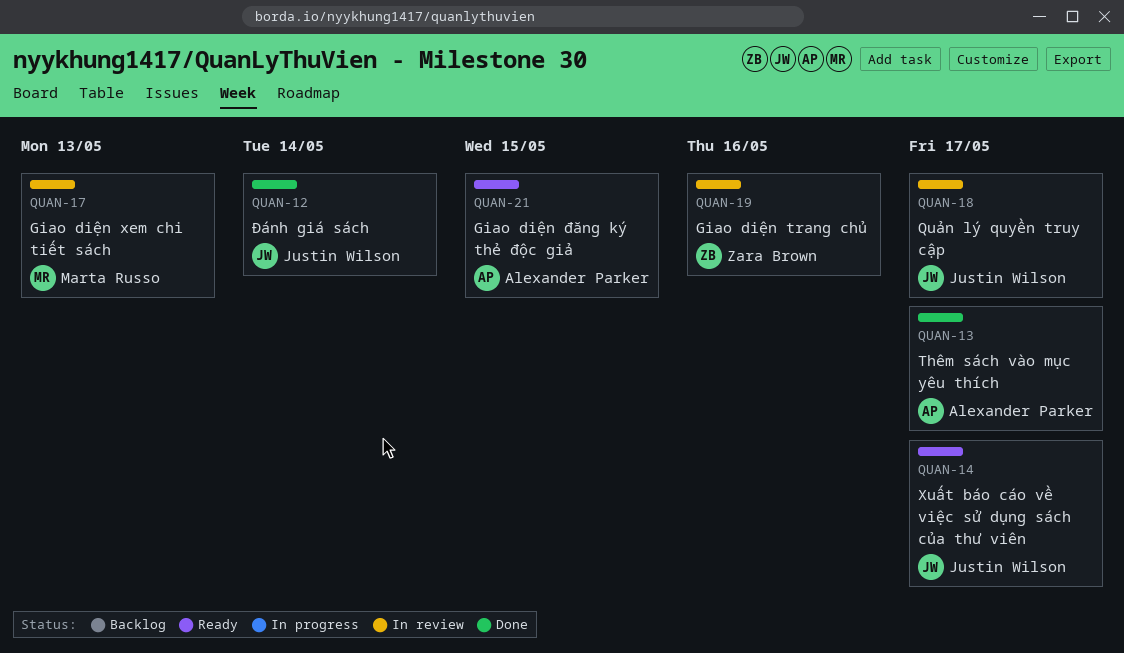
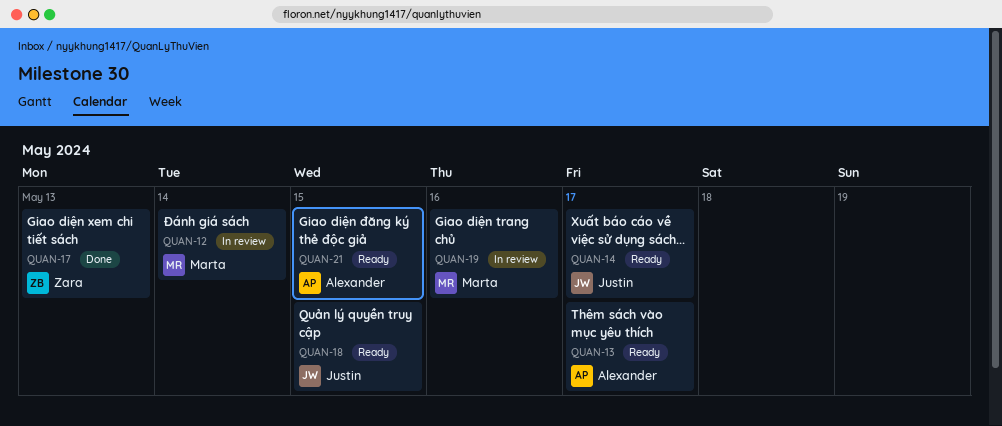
QUAN-12, status: Done -> In review
QUAN-12, owner: Justin Wilson -> Marta Russo
QUAN-13, status: Done -> Ready
QUAN-17, status: In review -> Done
QUAN-17, owner: Marta Russo -> Zara Brown
QUAN-18, status: In review -> Ready
QUAN-18, due: May 17 -> May 15
QUAN-19, owner: Zara Brown -> Marta Russo

